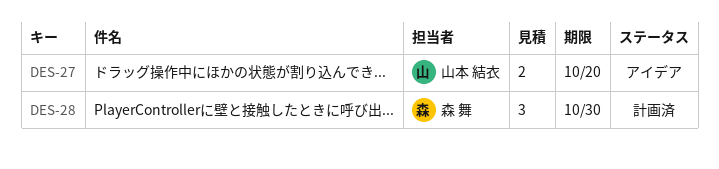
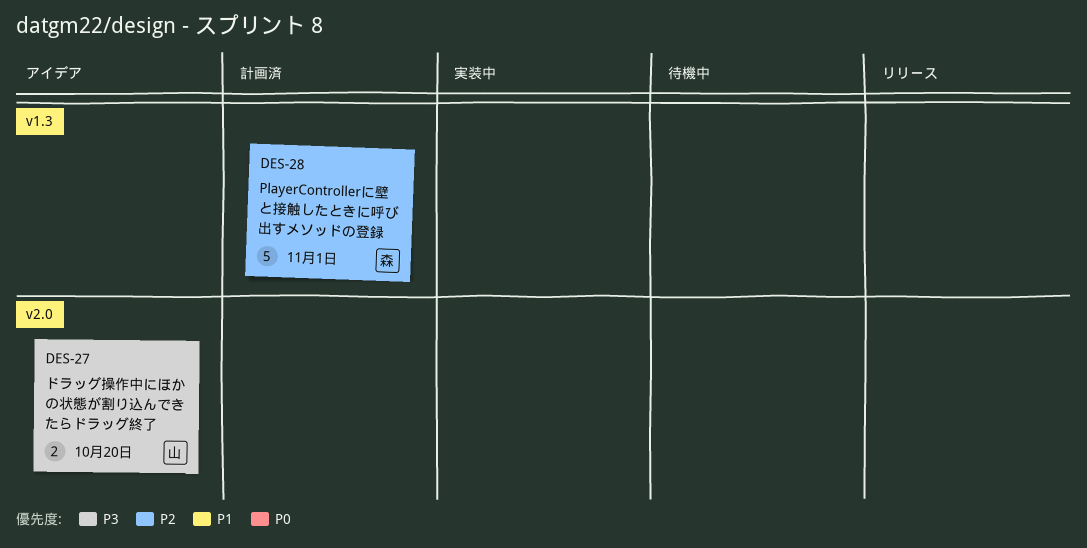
DES-28, estimate: 3 -> 5
DES-28, due: Oct 30 -> Nov 1

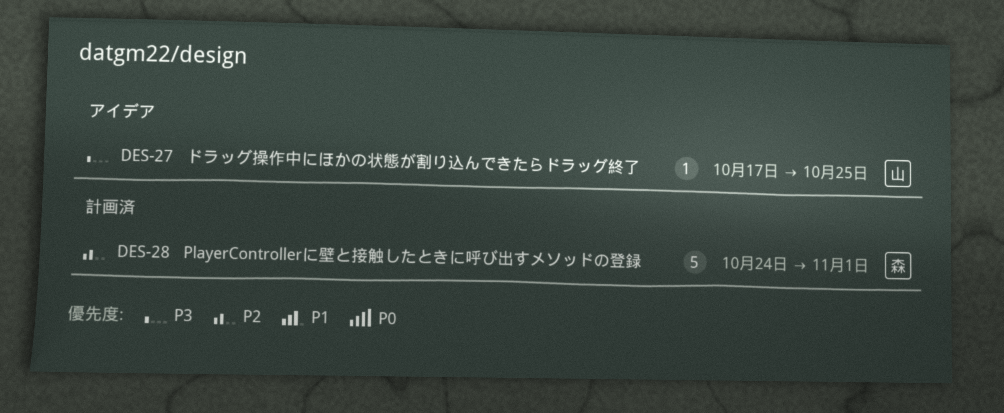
DES-27, estimate: 2 -> 1
DES-27, due: Oct 20 -> Oct 25

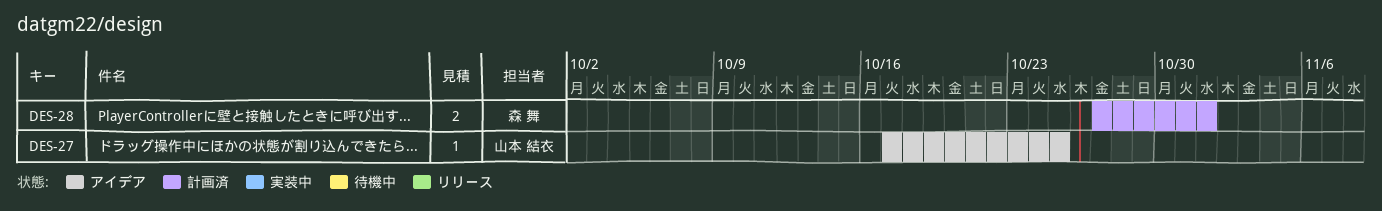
DES-28, estimate: 5 -> 2
DES-28, start: Oct 24 -> Oct 27

